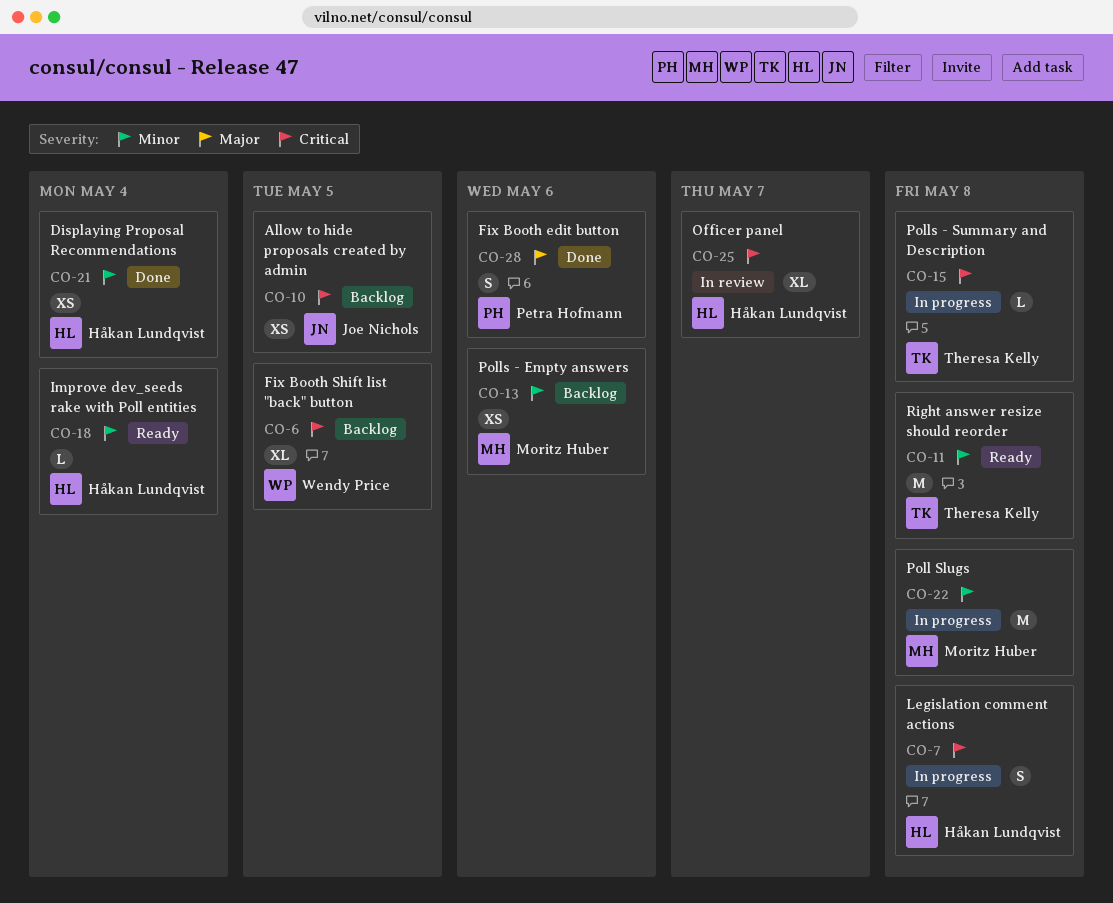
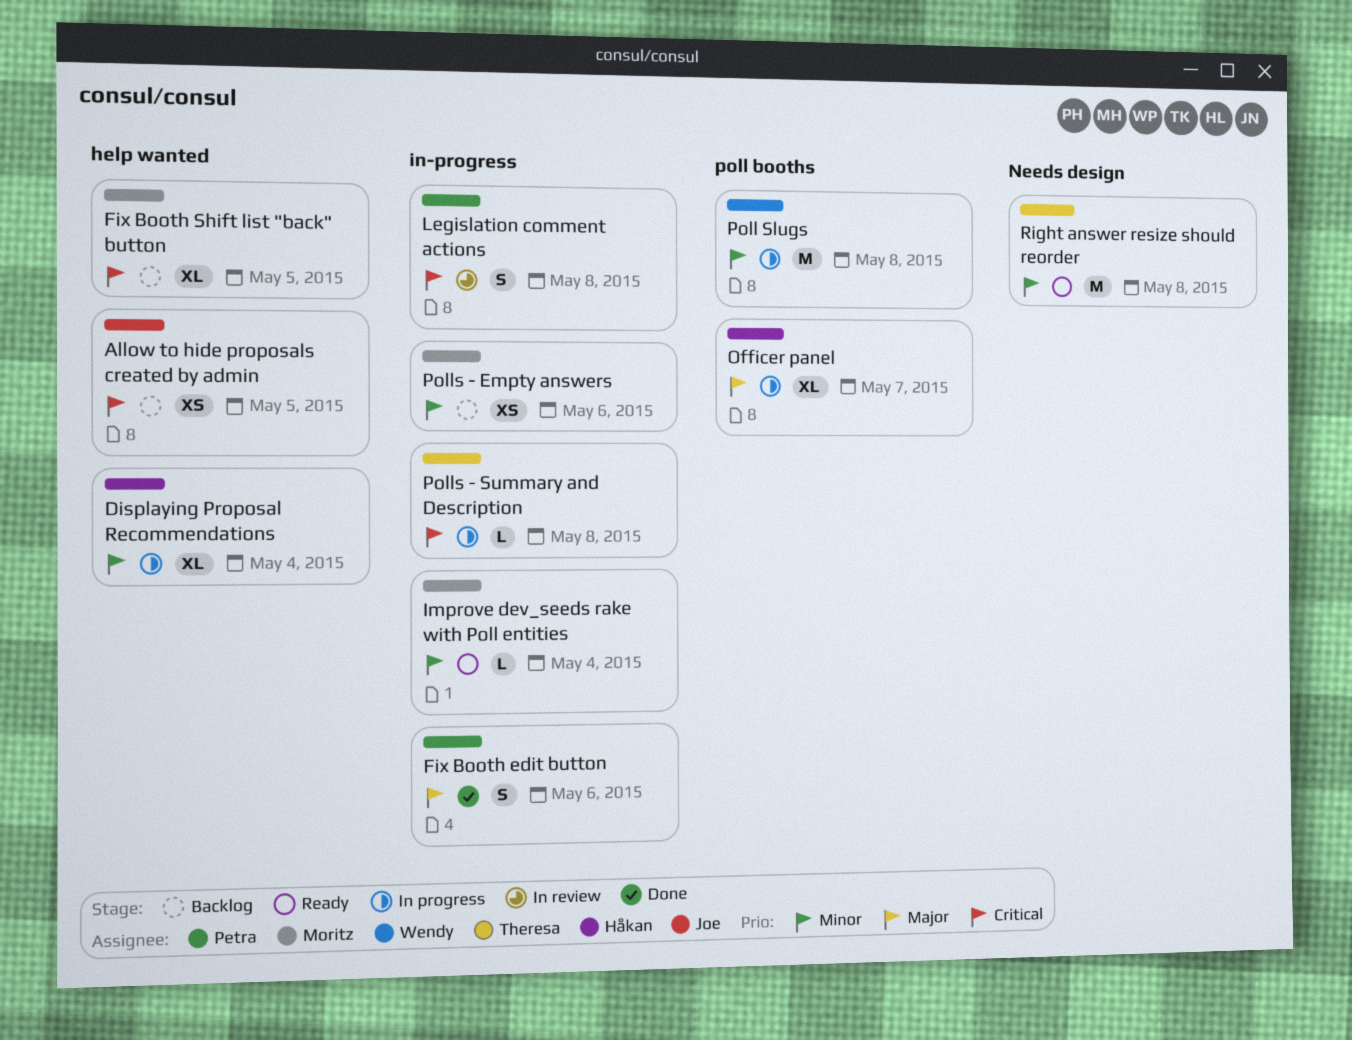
Displaying Proposal Recommendations, status: Done -> In progress
Displaying Proposal Recommendations, estimate: XS -> XL
Fix Booth Shift list "back" button, owner: Wendy Price -> Moritz Huber
Improve dev_seeds rake with Poll entities, owner: Håkan Lundqvist -> Moritz Huber
Legislation comment actions, status: In progress -> In review
Legislation comment actions, owner: Håkan Lundqvist -> Petra Hofmann
Officer panel, status: In review -> In progress
Officer panel, priority: Critical -> Major
Poll Slugs, owner: Moritz Huber -> Wendy Price

